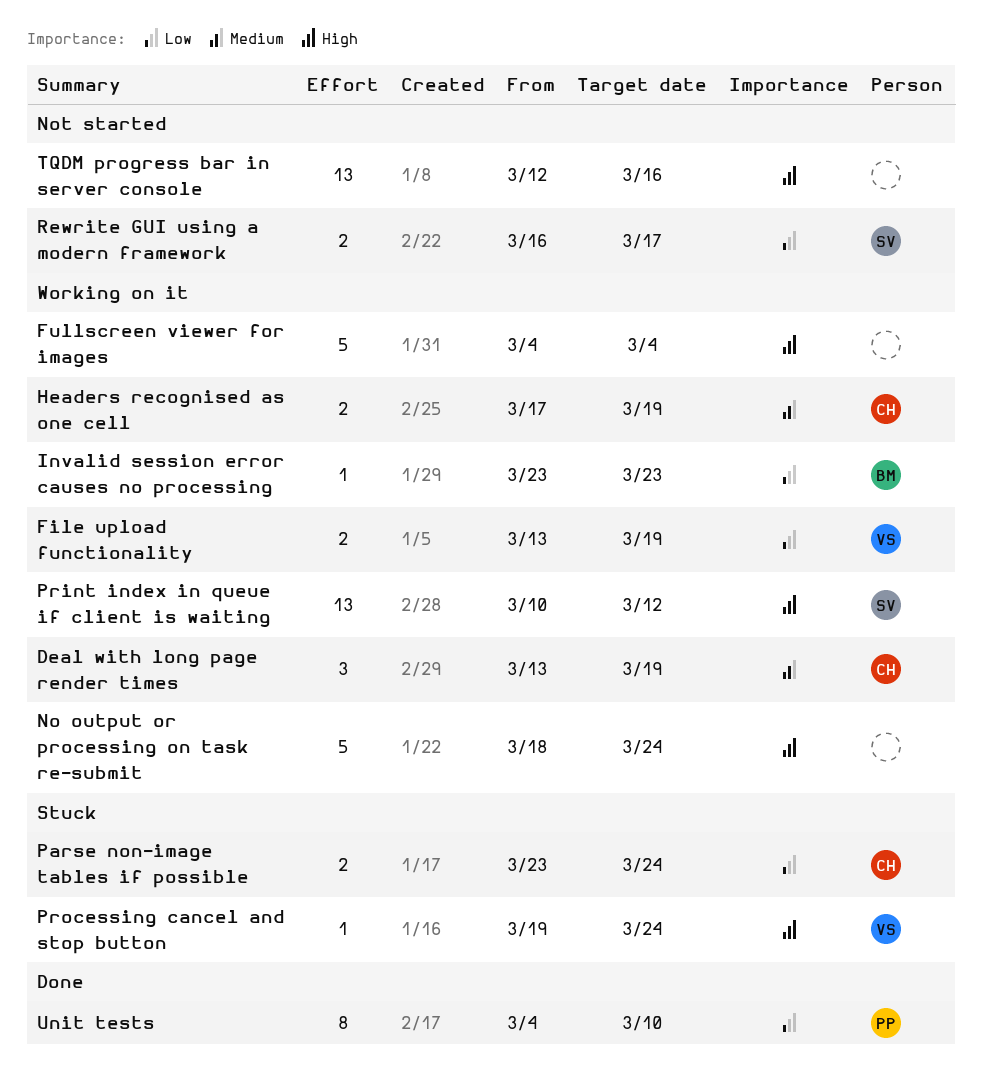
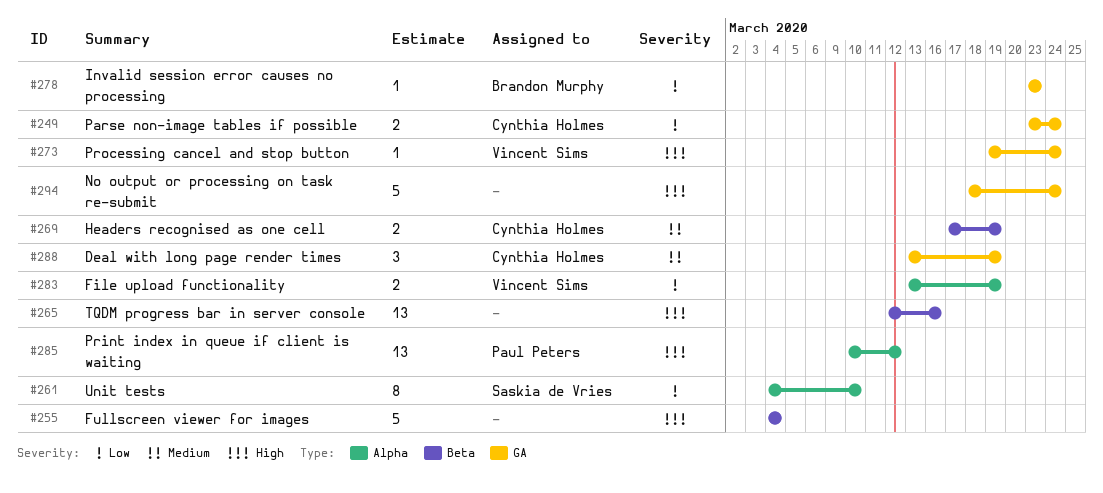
Print index in queue if client is waiting, owner: Saskia de Vries -> Paul Peters
Rewrite GUI using a modern framework: present -> none
Unit tests, owner: Paul Peters -> Saskia de Vries

